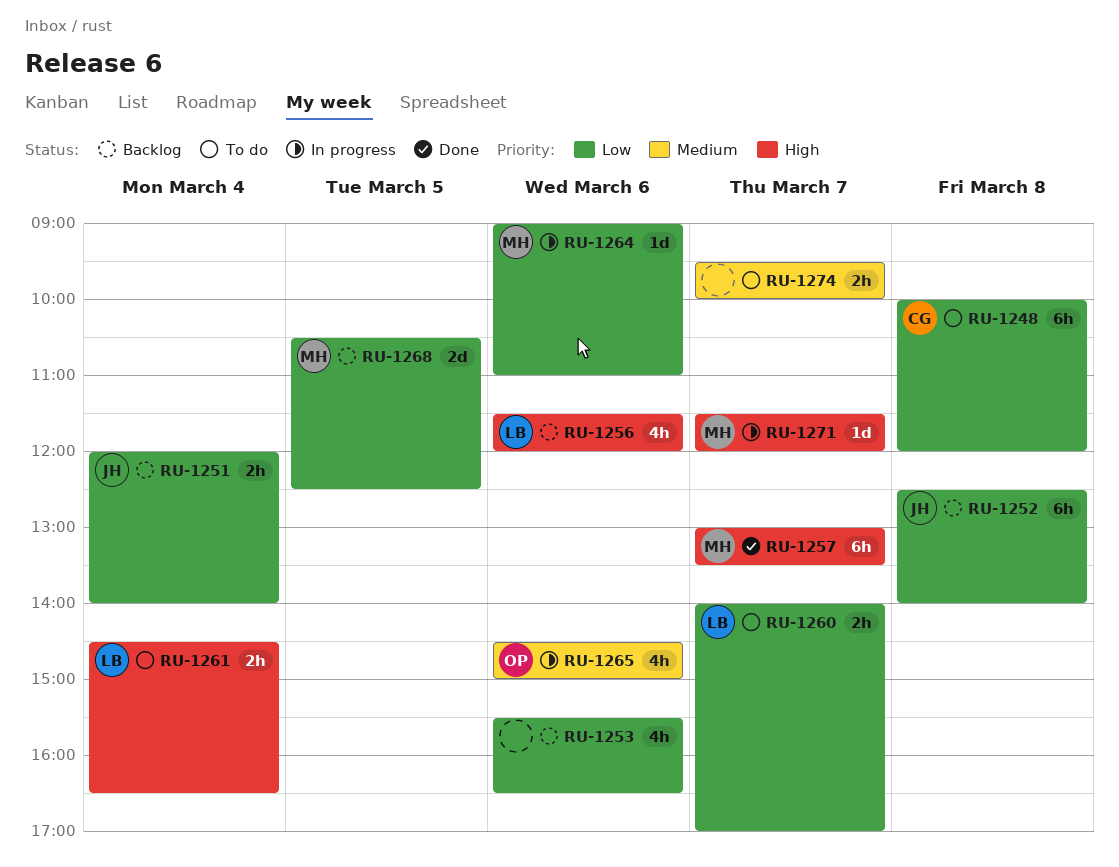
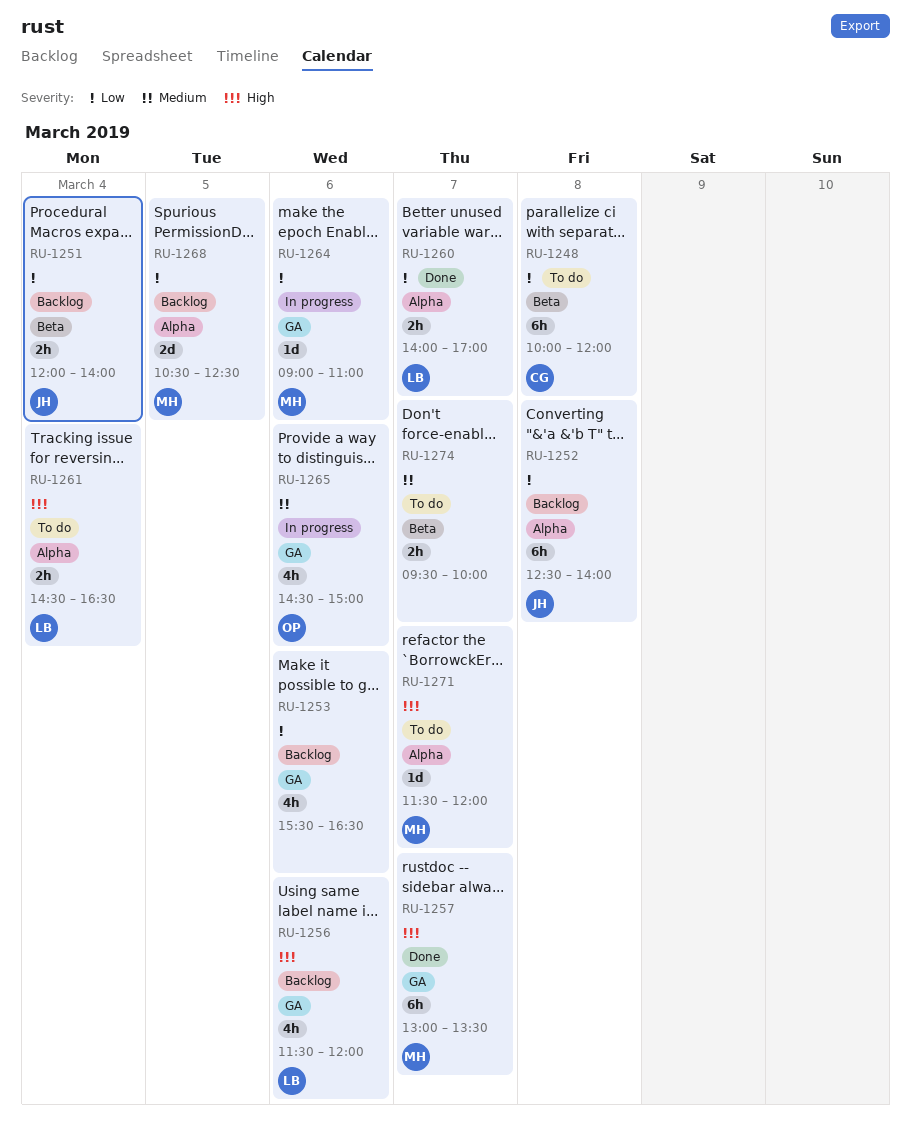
RU-1260, status: To do -> Done
RU-1271, status: In progress -> To do

